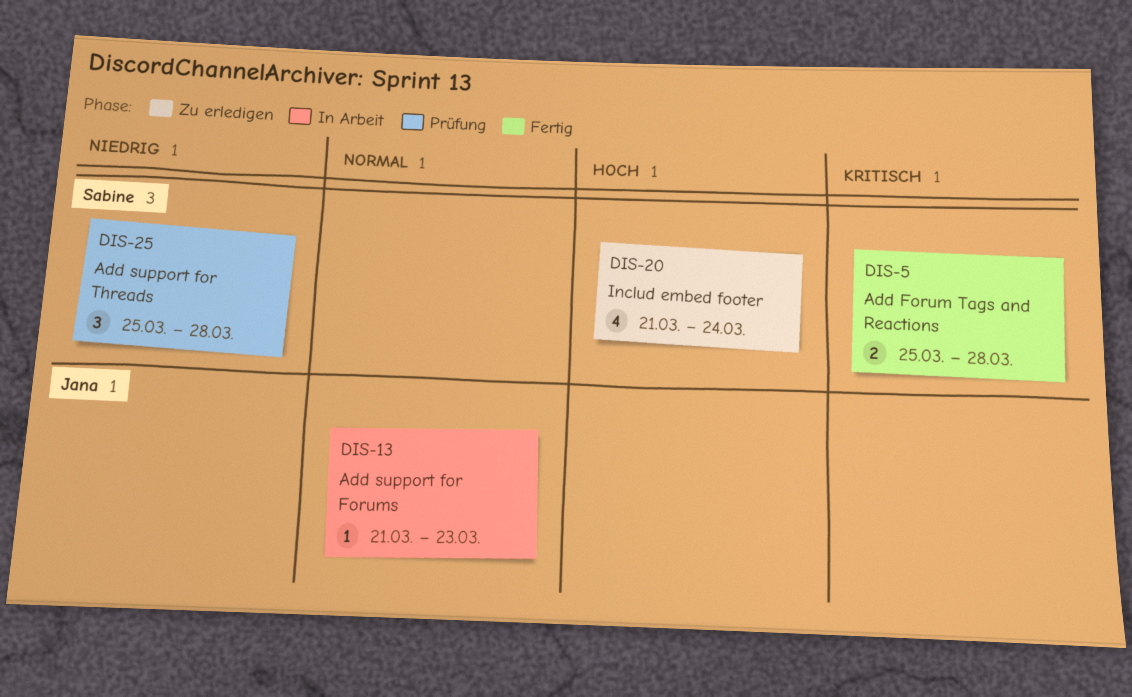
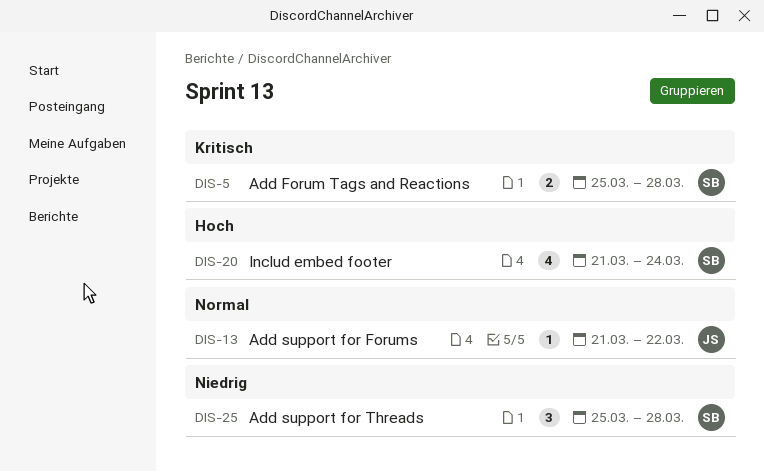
DIS-13, due: Mar 23 -> Mar 22

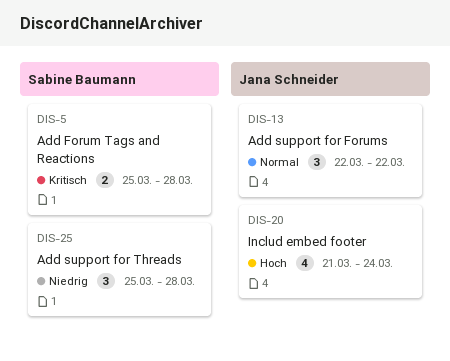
DIS-13, estimate: 1 -> 3
DIS-13, start: Mar 21 -> Mar 22
DIS-20, owner: Sabine Baumann -> Jana Schneider

